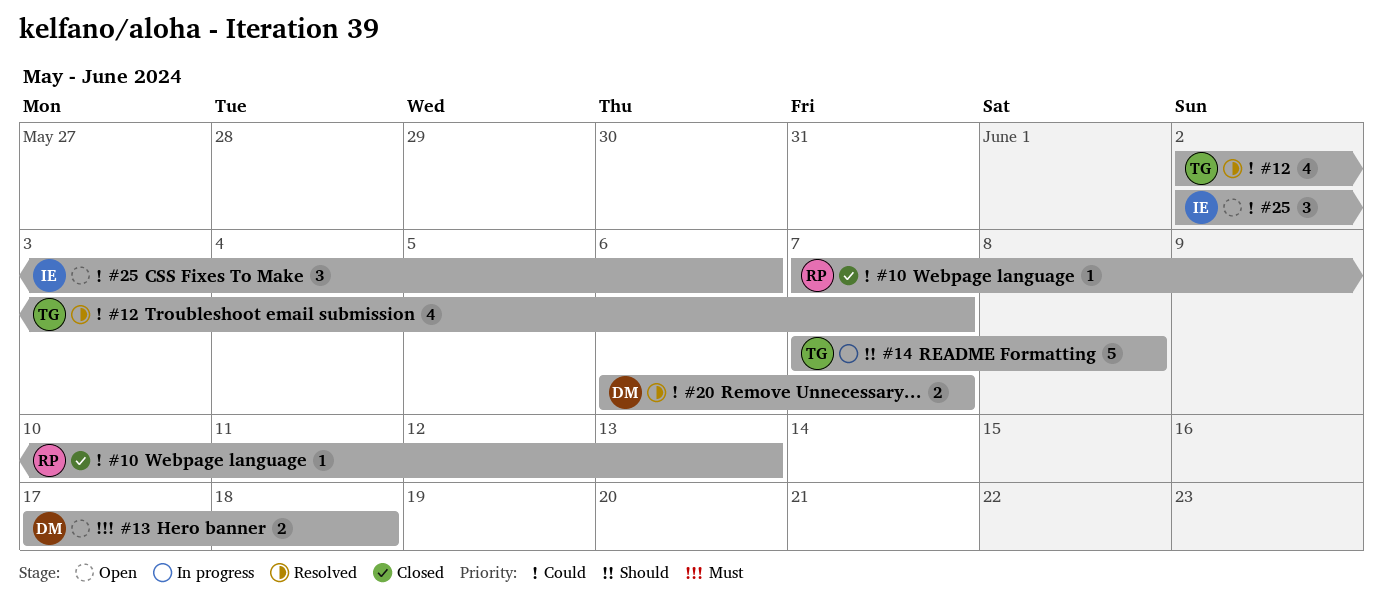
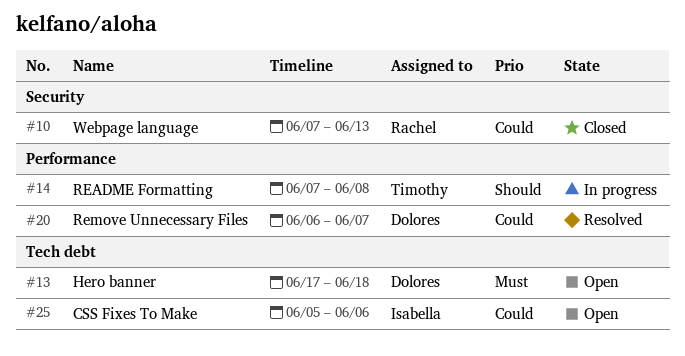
#12: present -> none
#25, start: Jun 2 -> Jun 5

